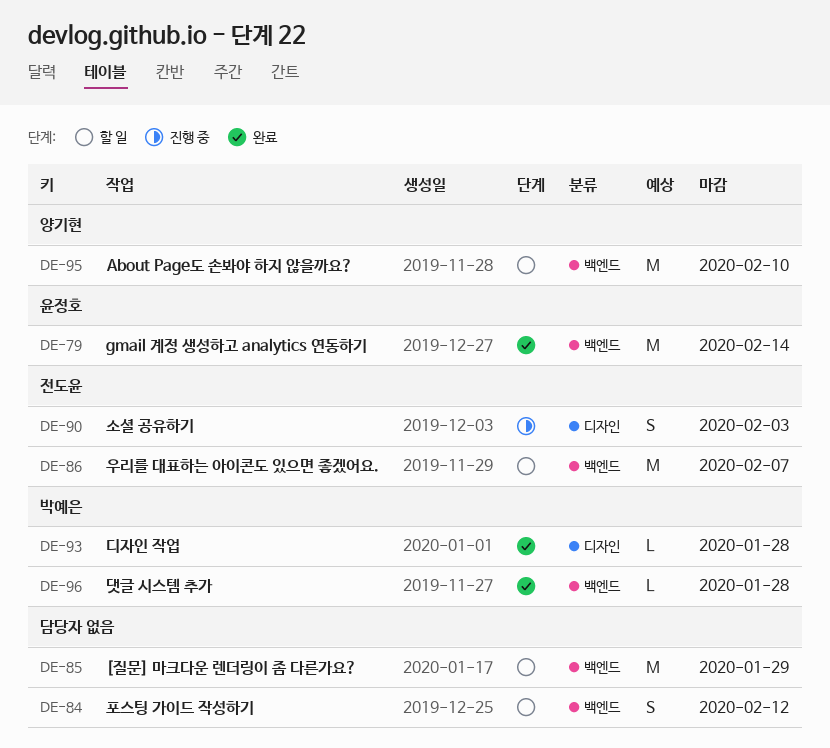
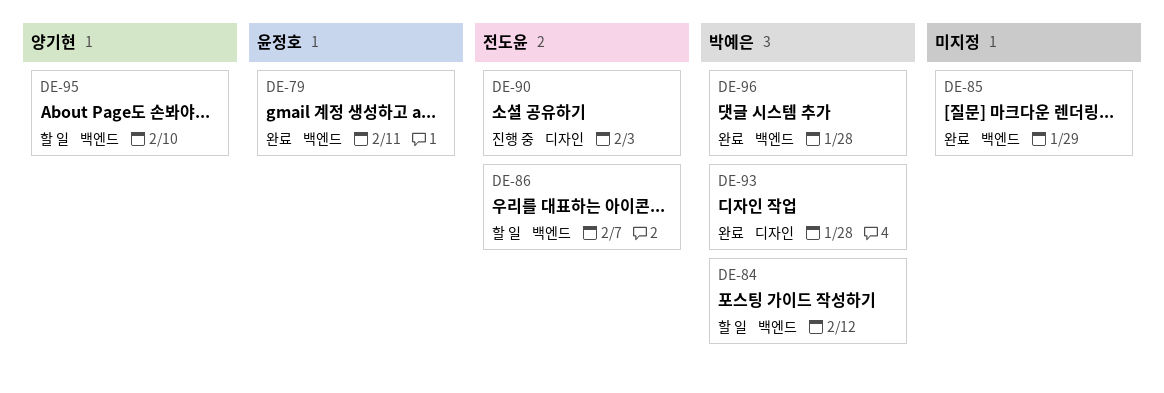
DE-79, due: Feb 14 -> Feb 11
DE-84, owner: none -> 박예은
DE-85, status: 할 일 -> 완료

